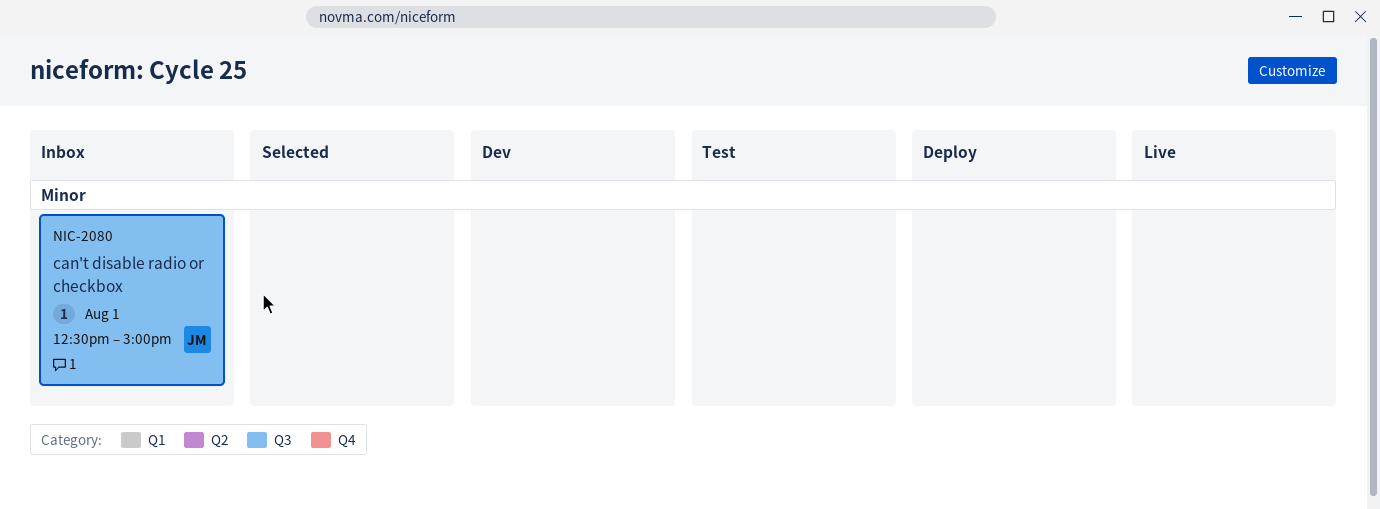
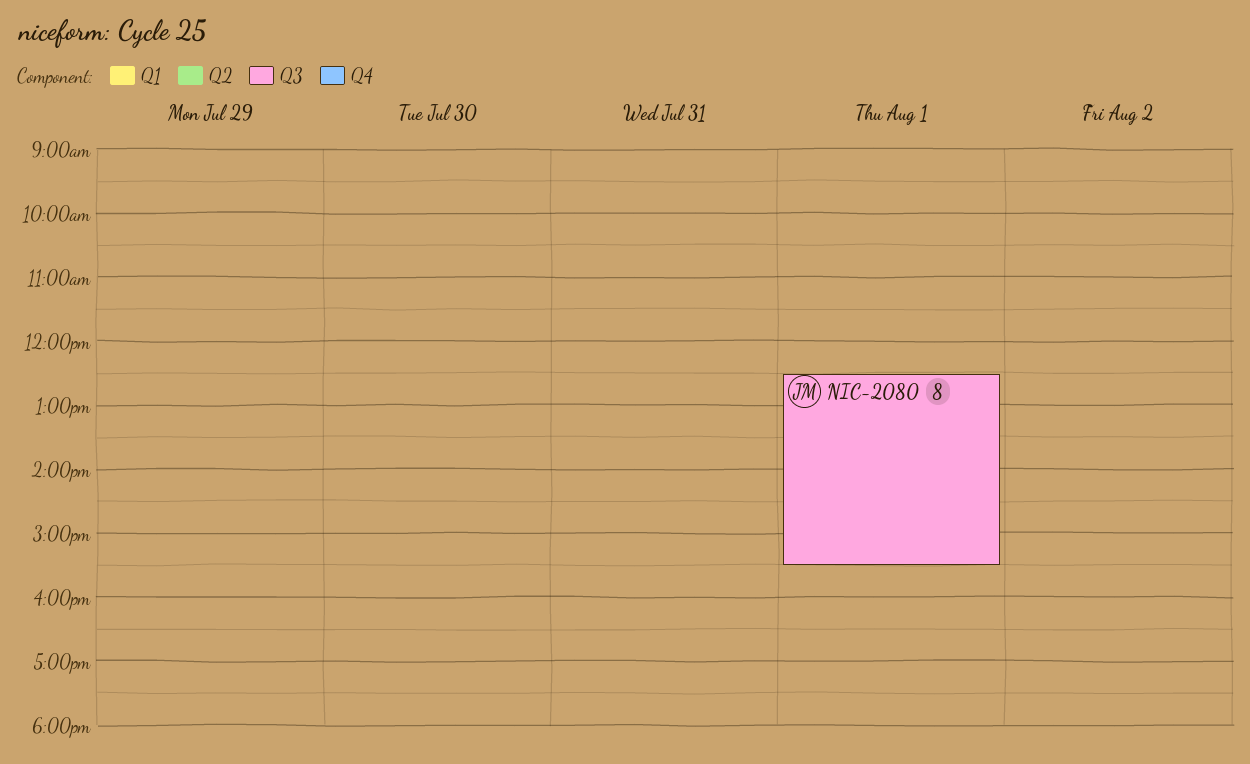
NIC-2080, estimate: 1 -> 8
NIC-2080, ends: 15:00 -> 15:30

